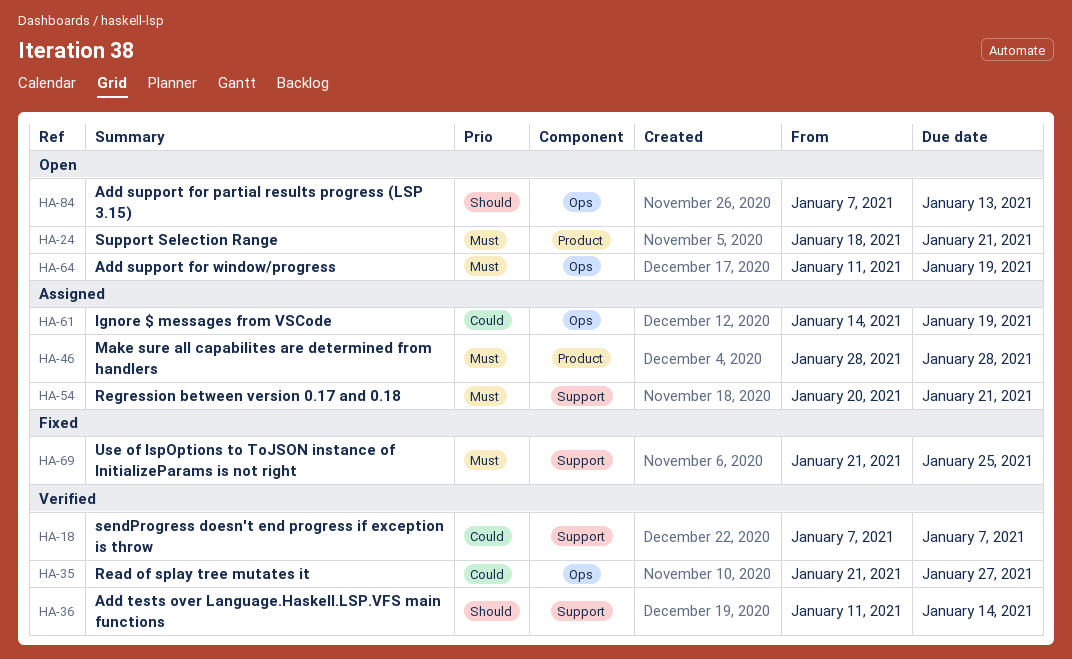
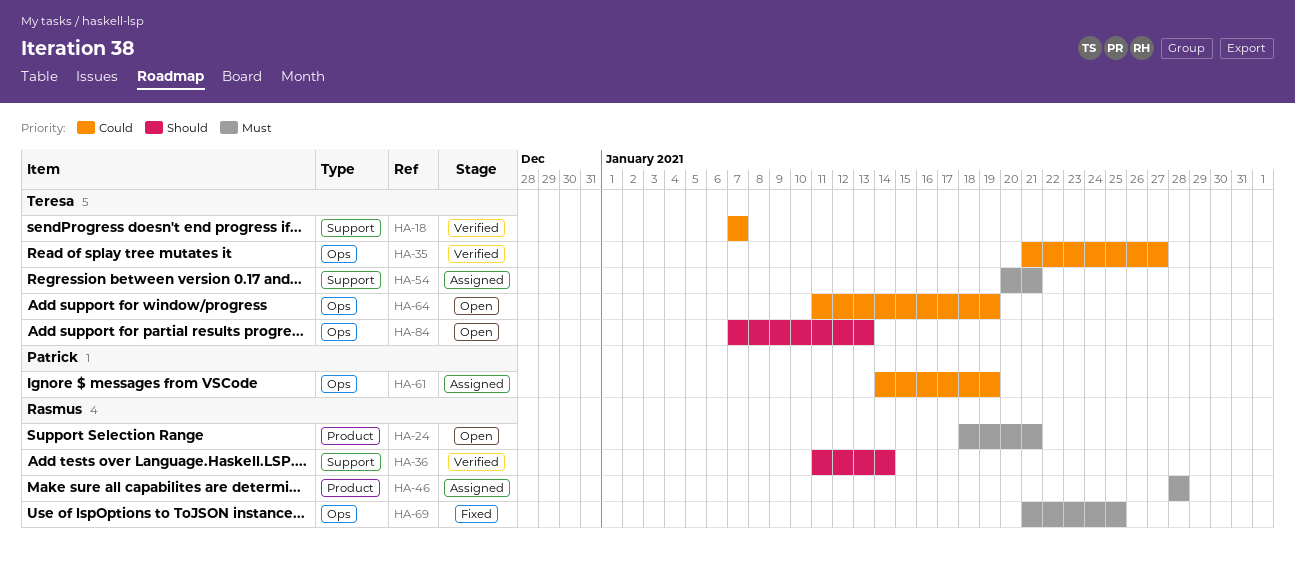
HA-64, priority: Must -> Could
HA-69, label: Support -> Ops

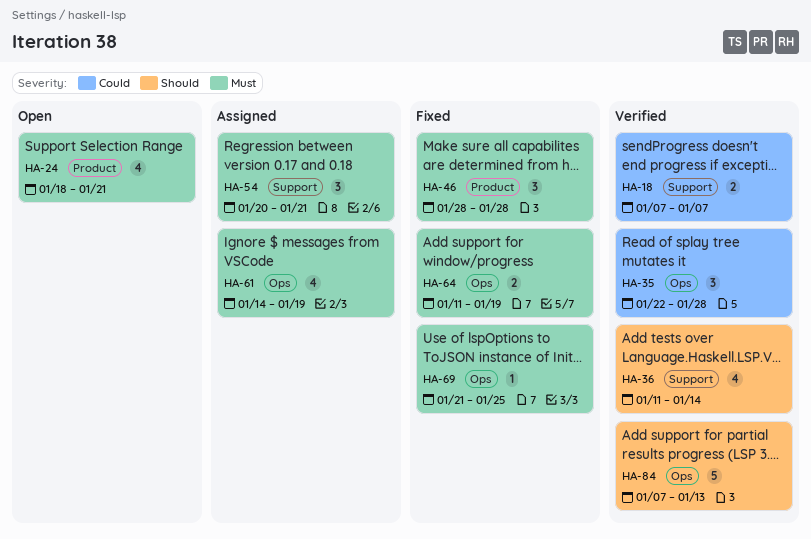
HA-35, start: Jan 21 -> Jan 22
HA-35, due: Jan 27 -> Jan 28
HA-46, status: Assigned -> Fixed
HA-61, priority: Could -> Must
HA-64, status: Open -> Fixed
HA-64, priority: Could -> Must
HA-84, status: Open -> Verified

